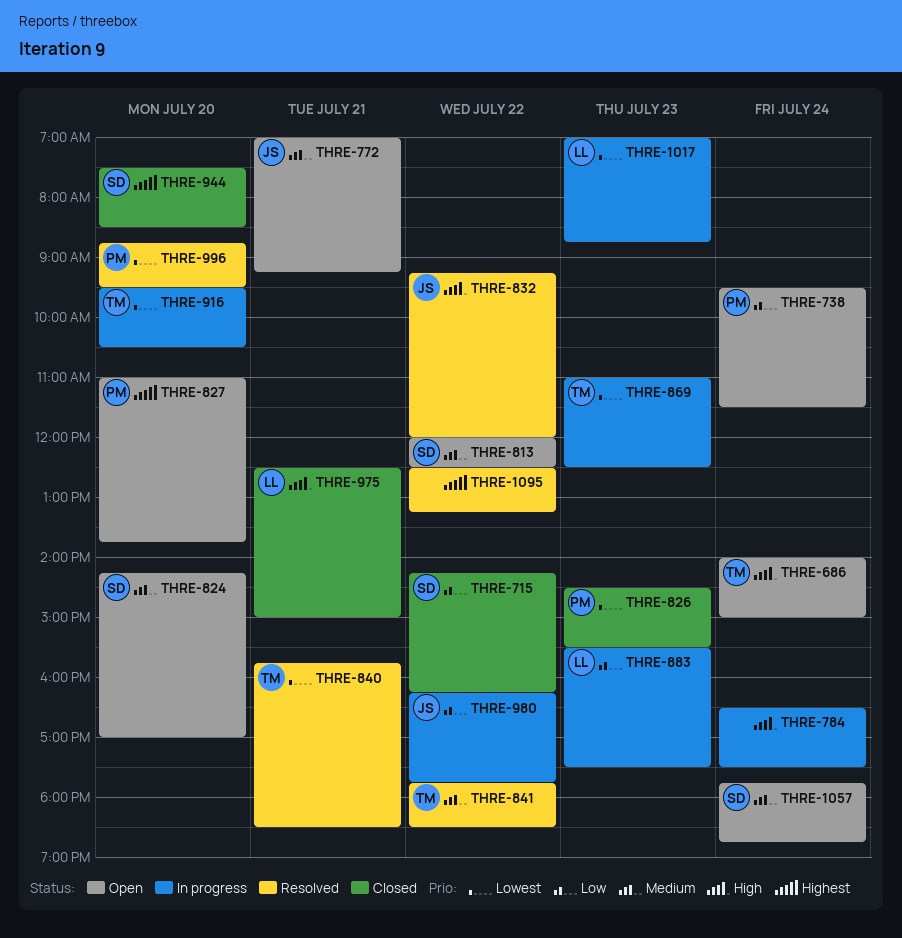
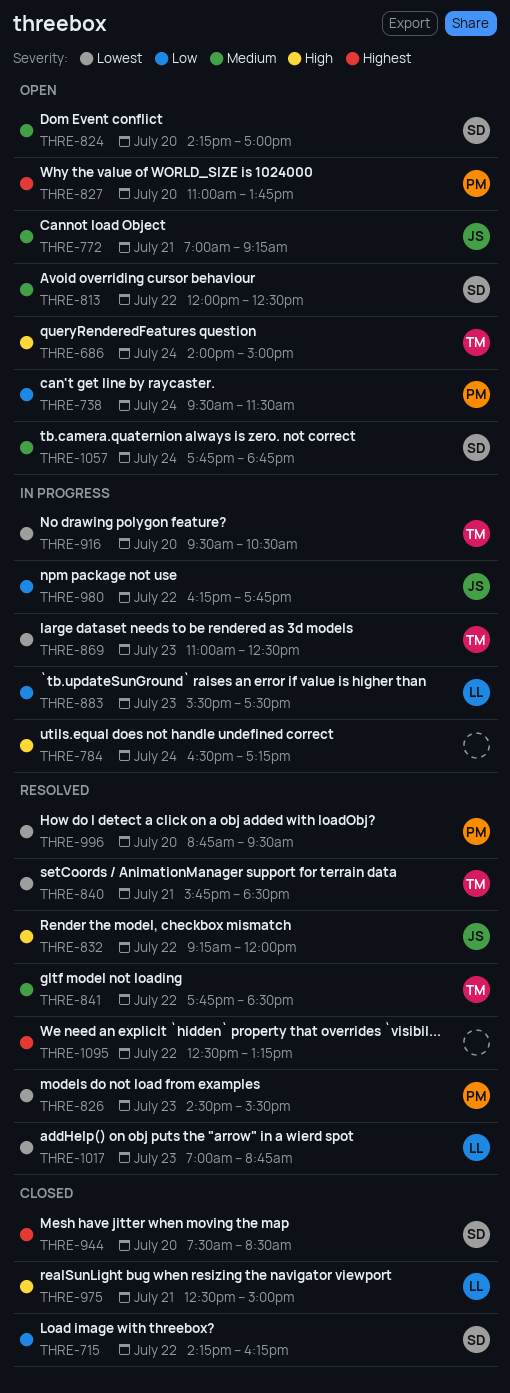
THRE-784, ends: 17:30 -> 17:15
THRE-826, status: Closed -> Resolved
THRE-1017, status: In progress -> Resolved

